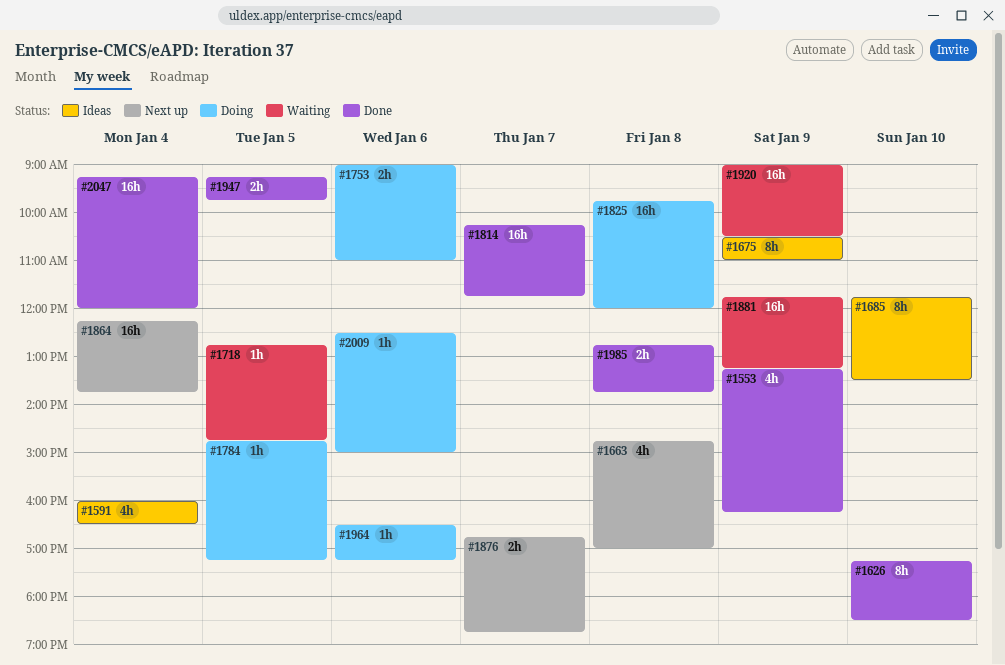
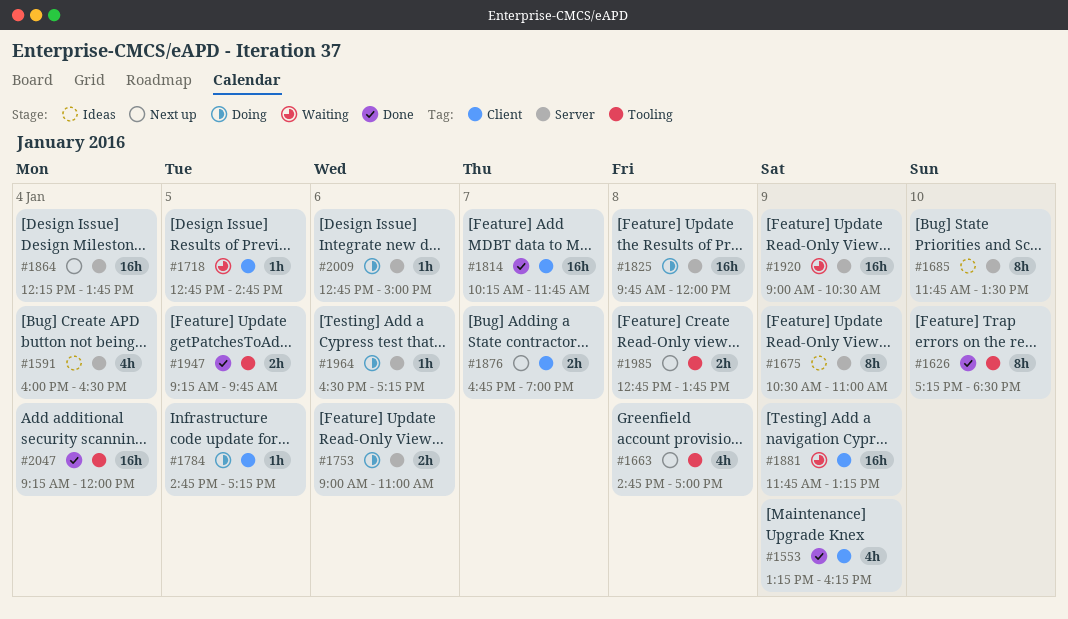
#1876, ends: 18:45 -> 19:00
#1985, status: Done -> Next up
#2009, begins: 12:30 -> 12:45

